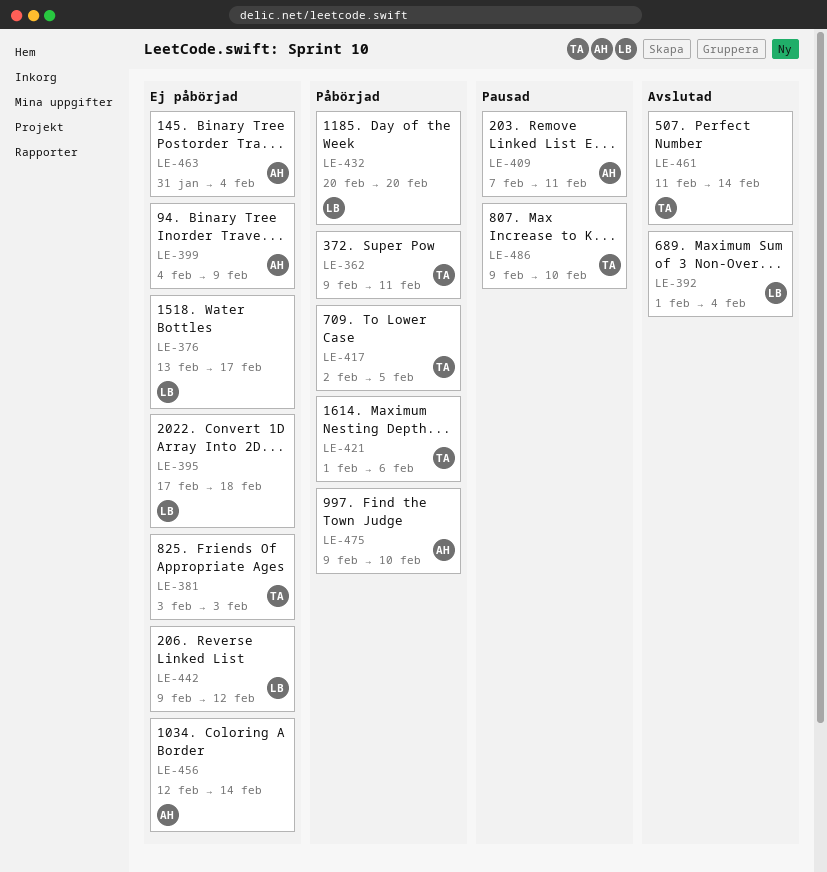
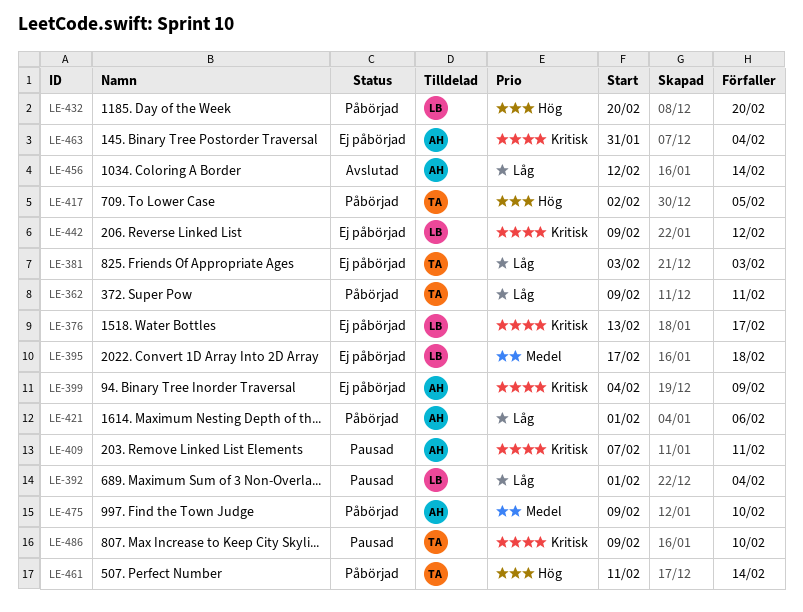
LE-392, status: Avslutad -> Pausad
LE-421, owner: TA -> AH
LE-456, status: Ej påbörjad -> Avslutad
LE-461, status: Avslutad -> Påbörjad

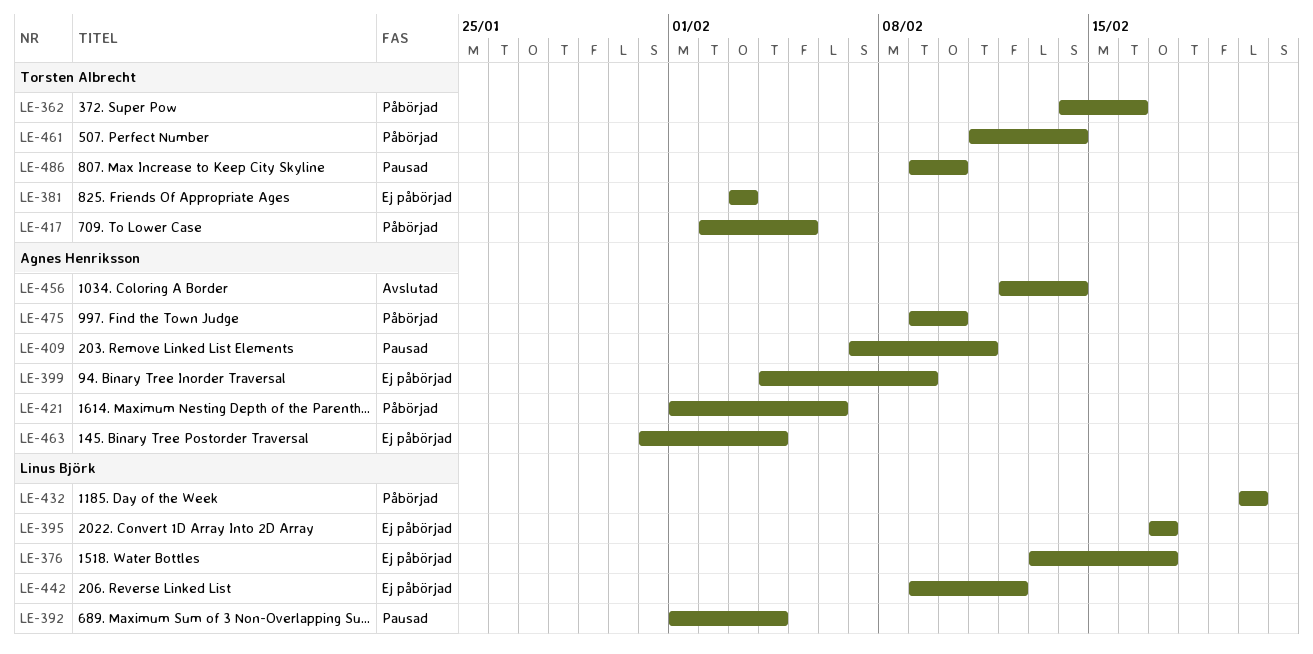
LE-362, start: Feb 9 -> Feb 14
LE-362, due: Feb 11 -> Feb 16
LE-395, due: Feb 18 -> Feb 17

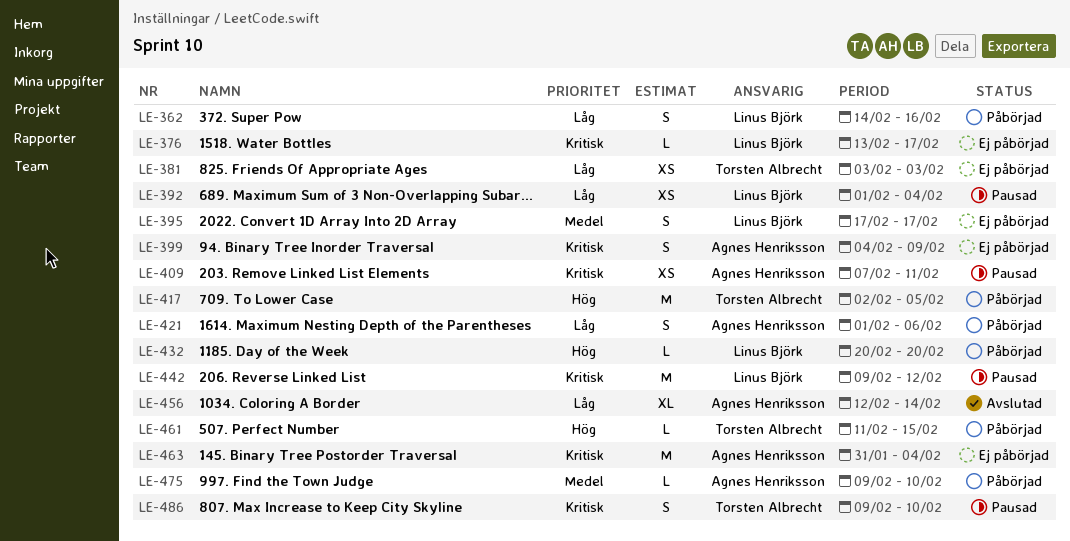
LE-362, owner: Torsten Albrecht -> Linus Björk
LE-442, status: Ej påbörjad -> Pausad
LE-461, due: Feb 14 -> Feb 15

